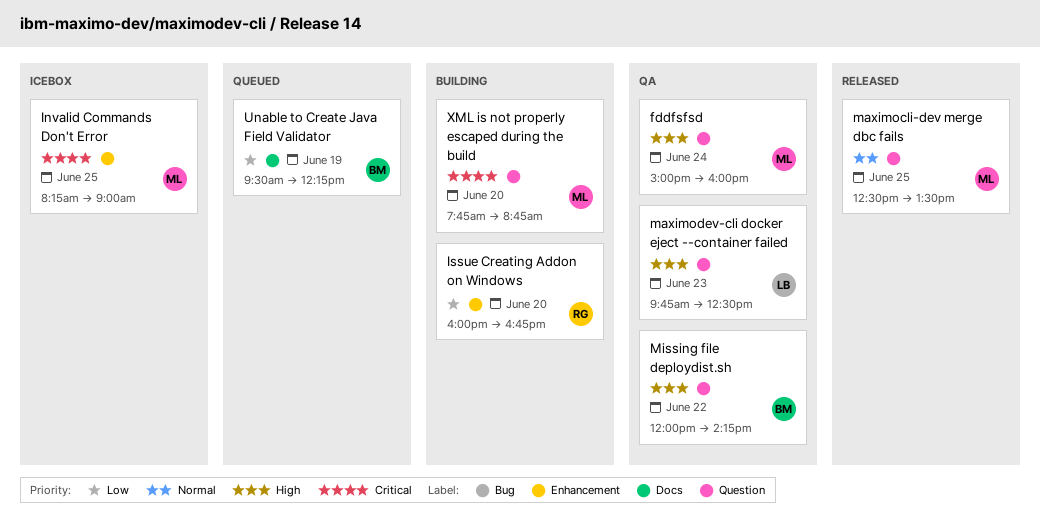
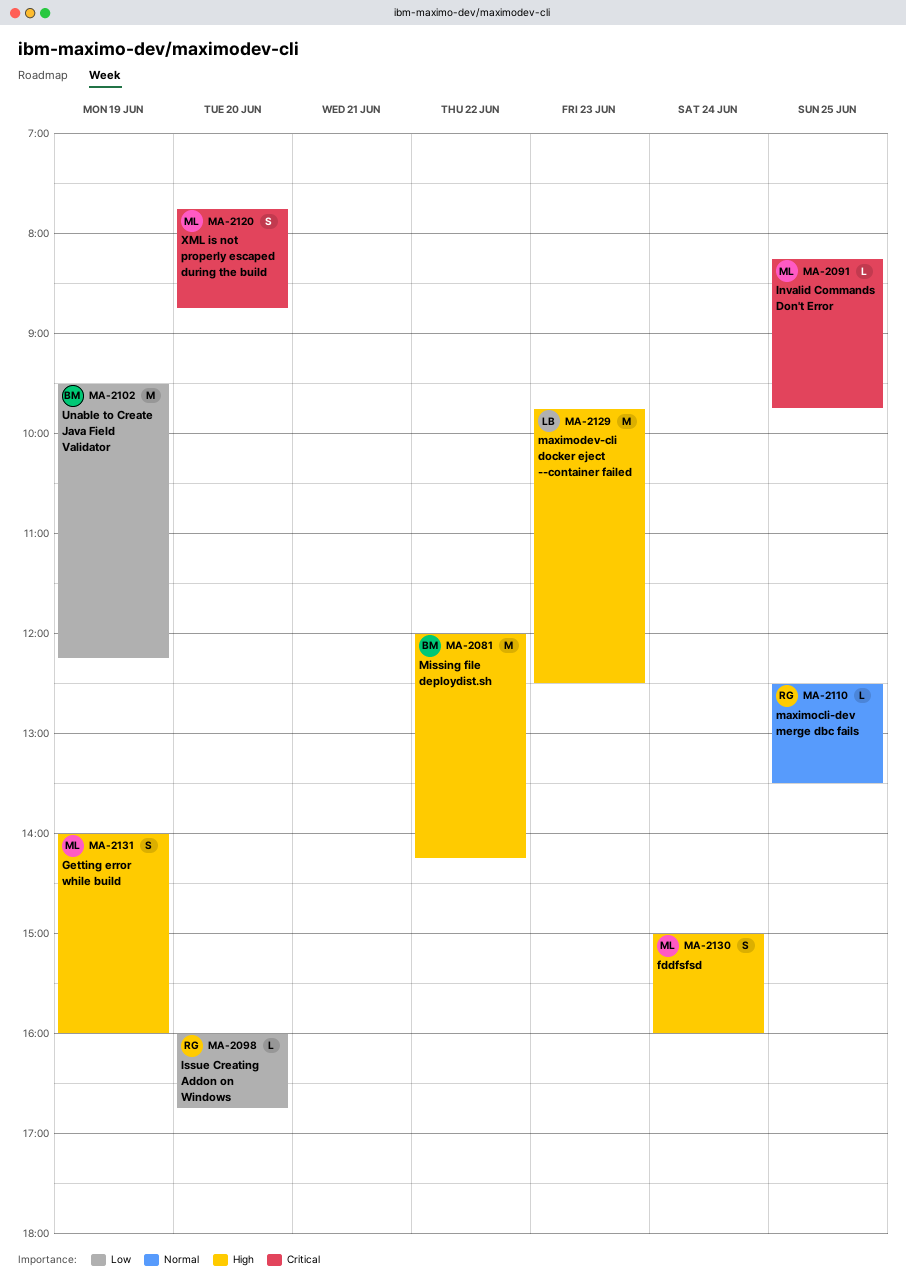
Getting error while build: none -> present
Invalid Commands Don't Error, ends: 09:00 -> 09:45
maximocli-dev merge dbc fails, owner: ML -> RG

